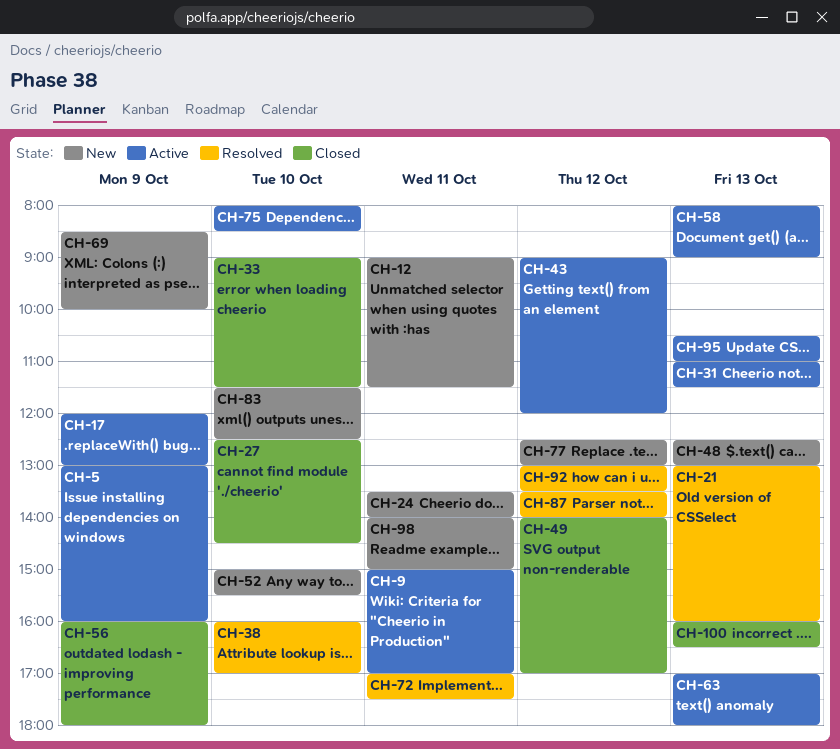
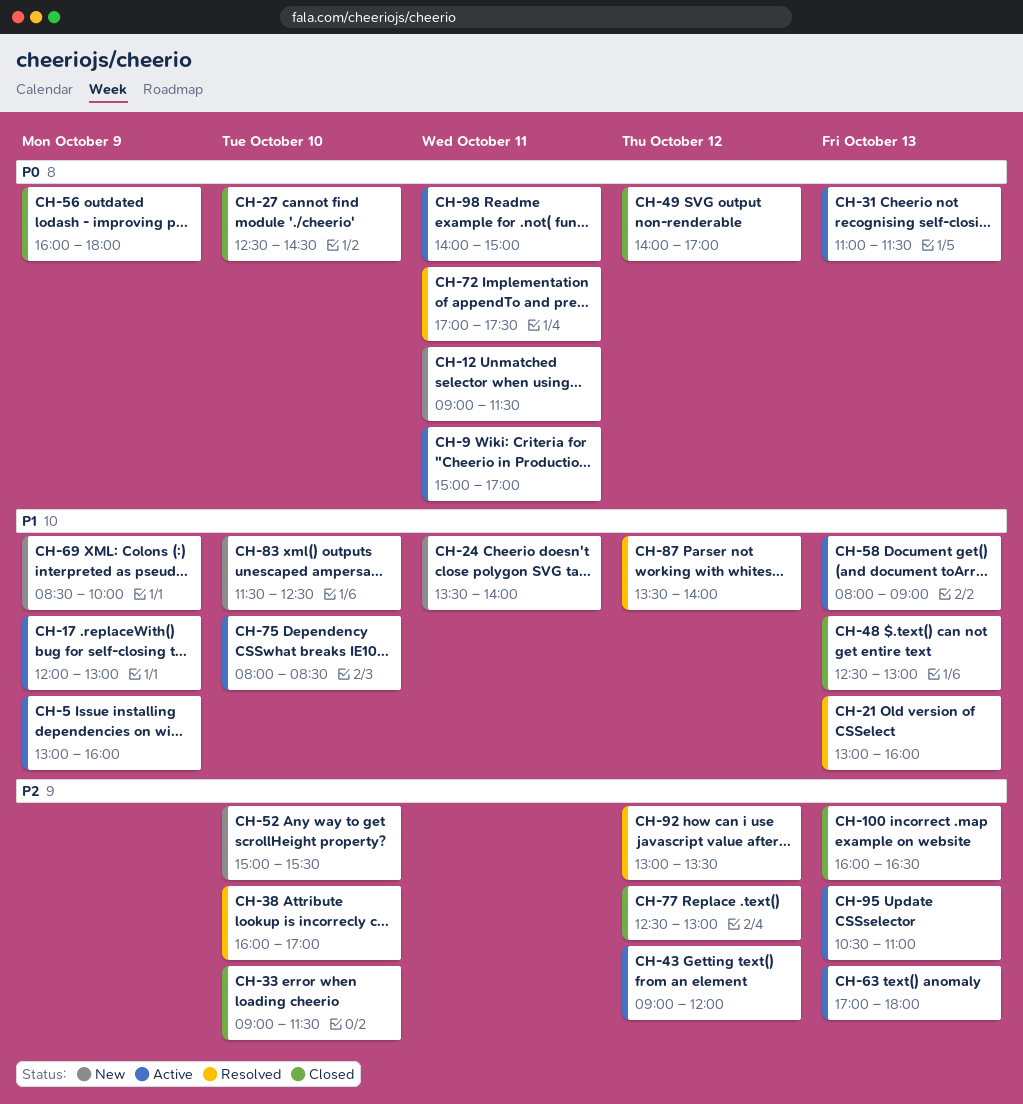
CH-48, status: New -> Closed
CH-77, status: New -> Closed
CH-98, status: New -> Active

